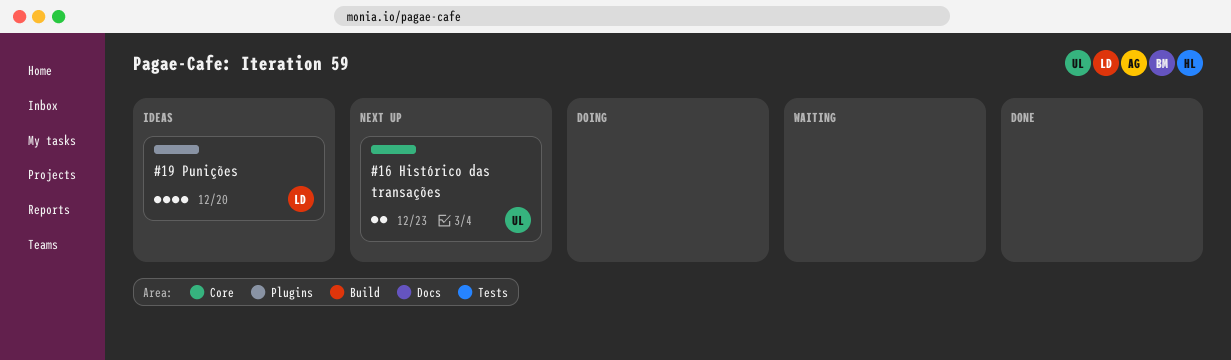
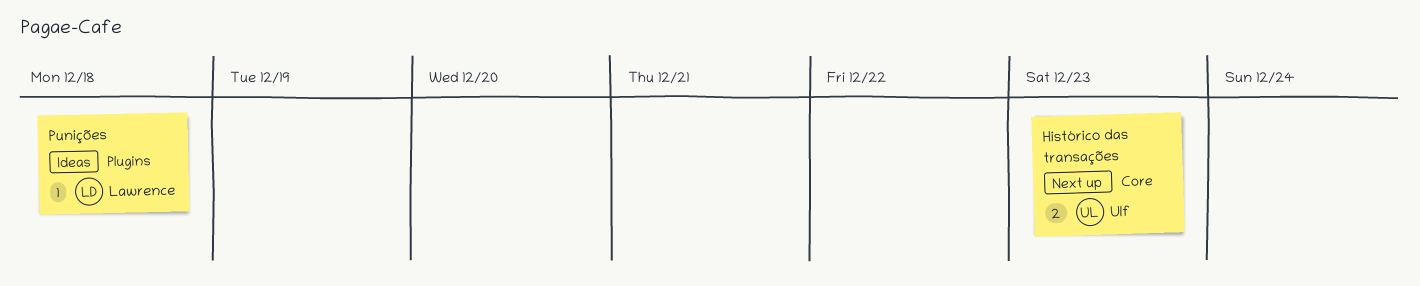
Punições, estimate: 4 -> 1
Punições, due: Dec 20 -> Dec 18

